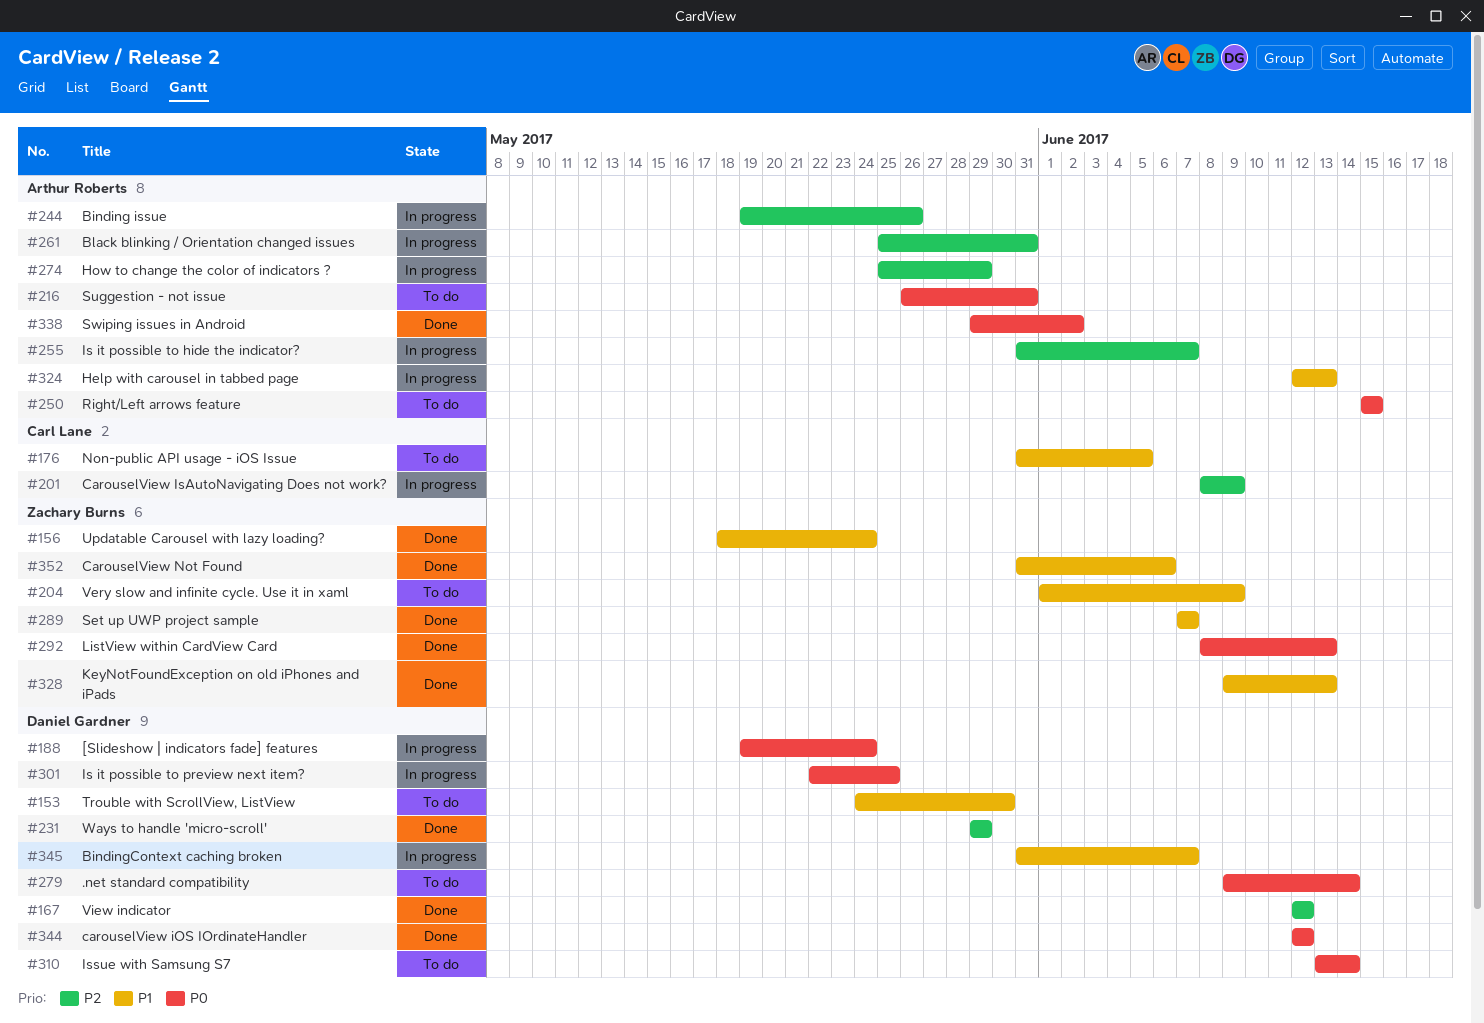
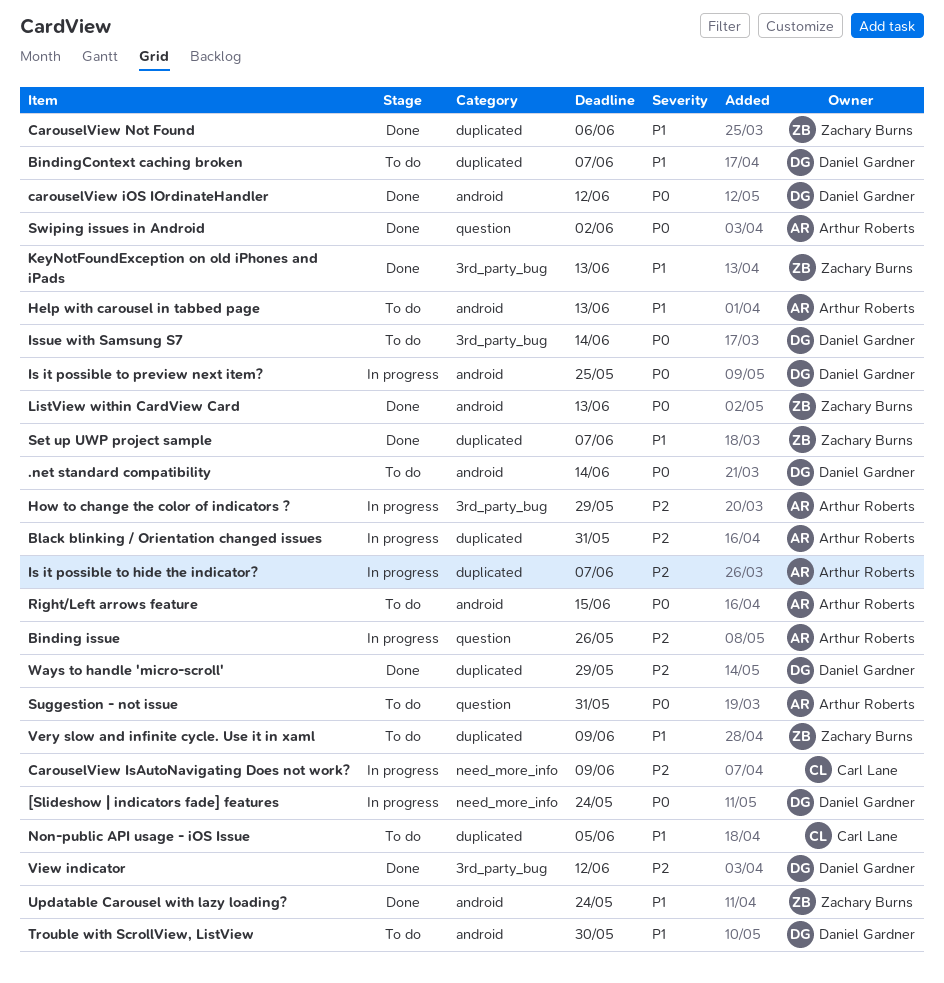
BindingContext caching broken, status: In progress -> To do
Help with carousel in tabbed page, status: In progress -> To do

